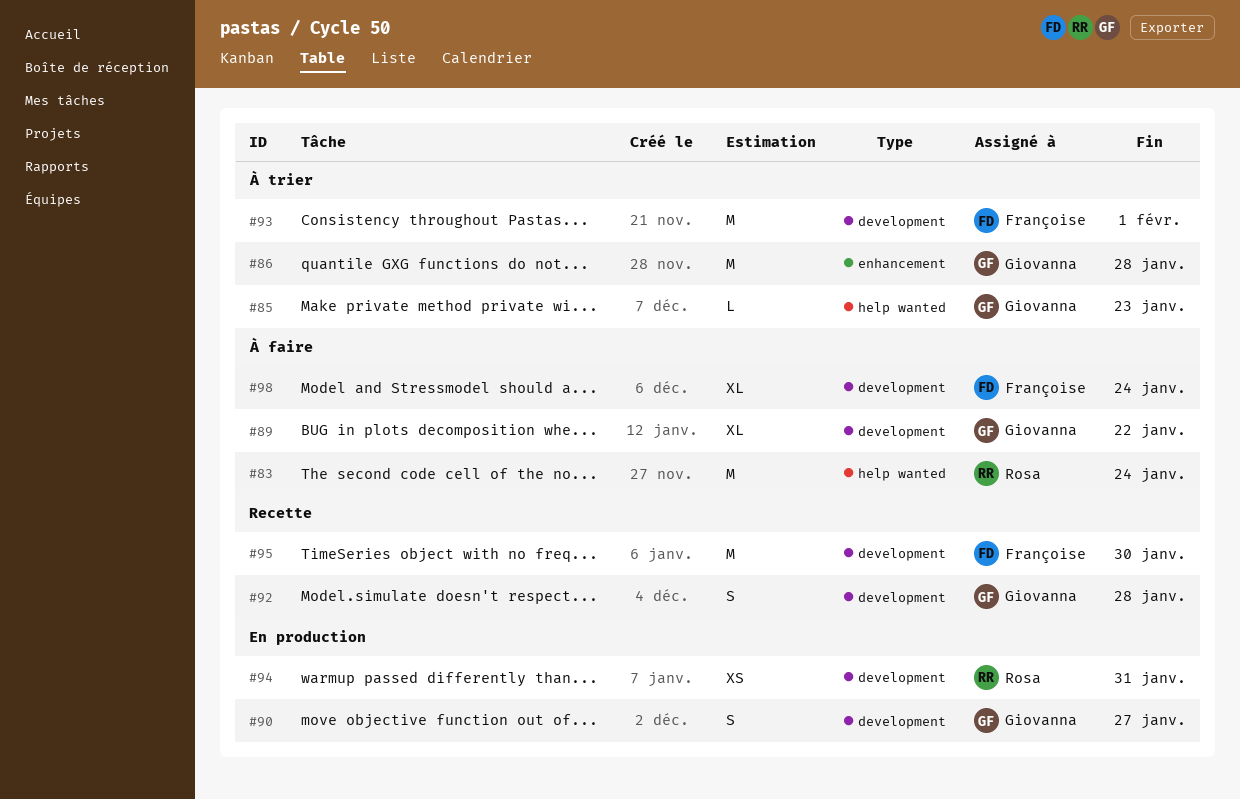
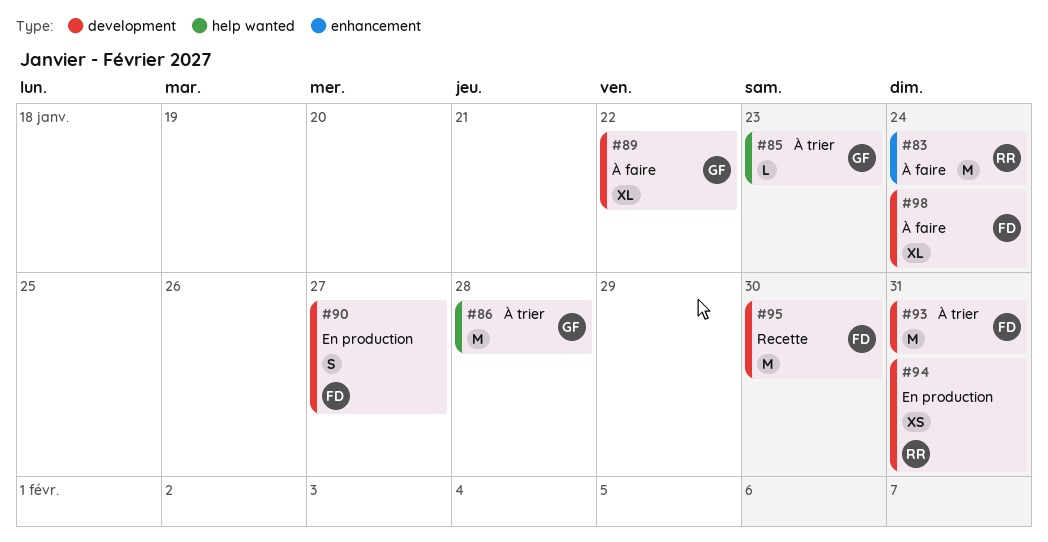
#83, label: help wanted -> enhancement
#86, label: enhancement -> help wanted
#90, owner: Giovanna -> Françoise
#92: present -> none
#93, due: Feb 1 -> Jan 31

